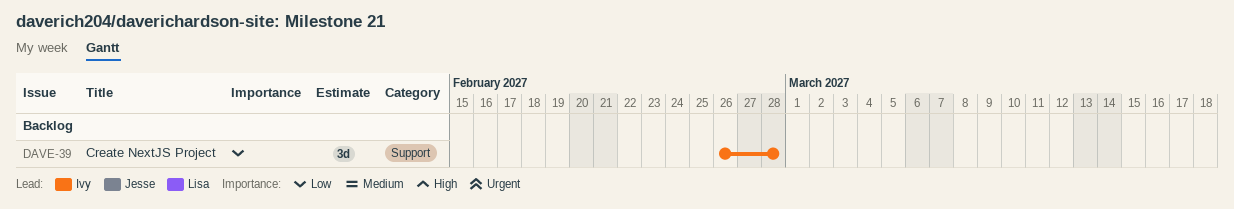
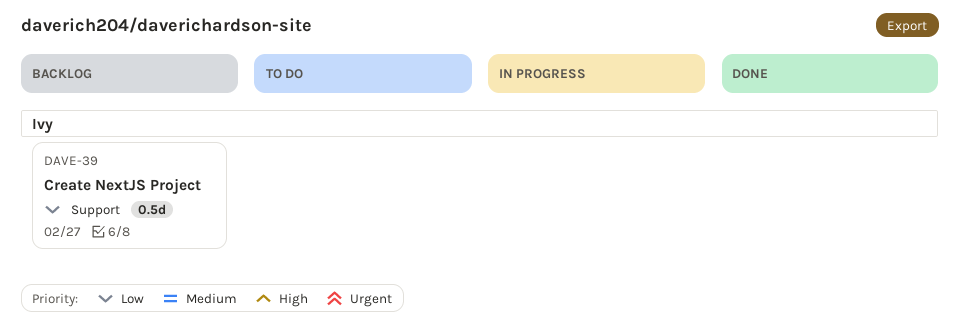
DAVE-39, estimate: 3d -> 0.5d
DAVE-39, due: Feb 28 -> Feb 27

